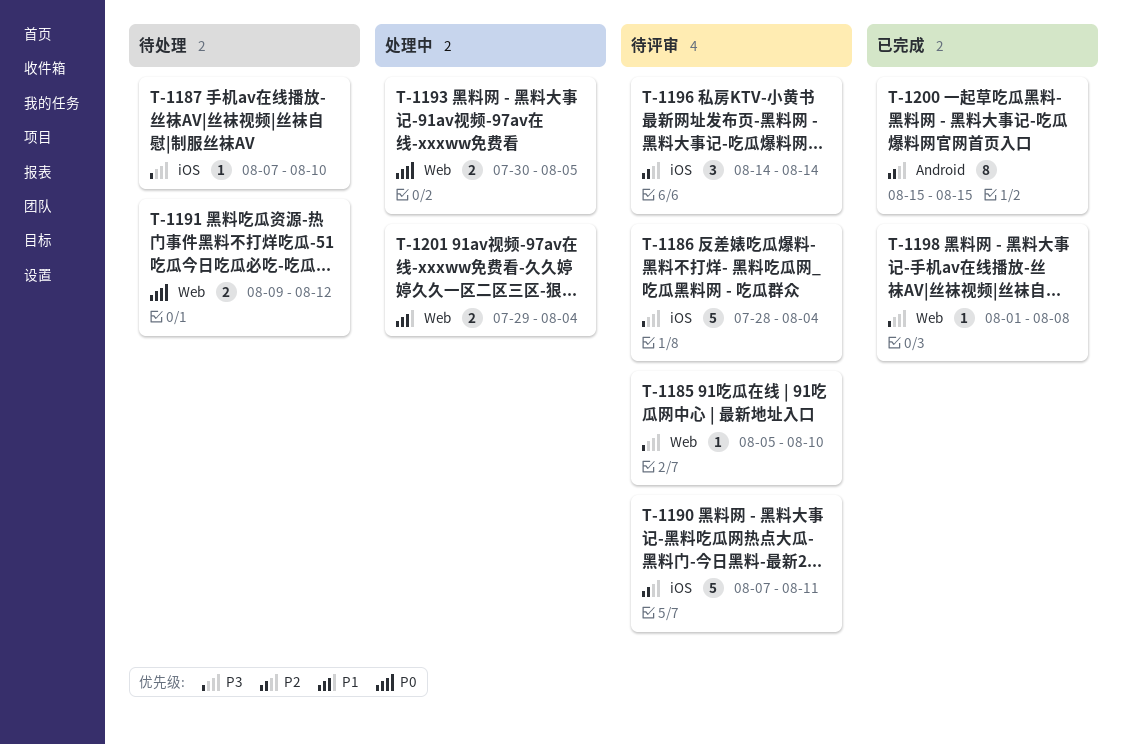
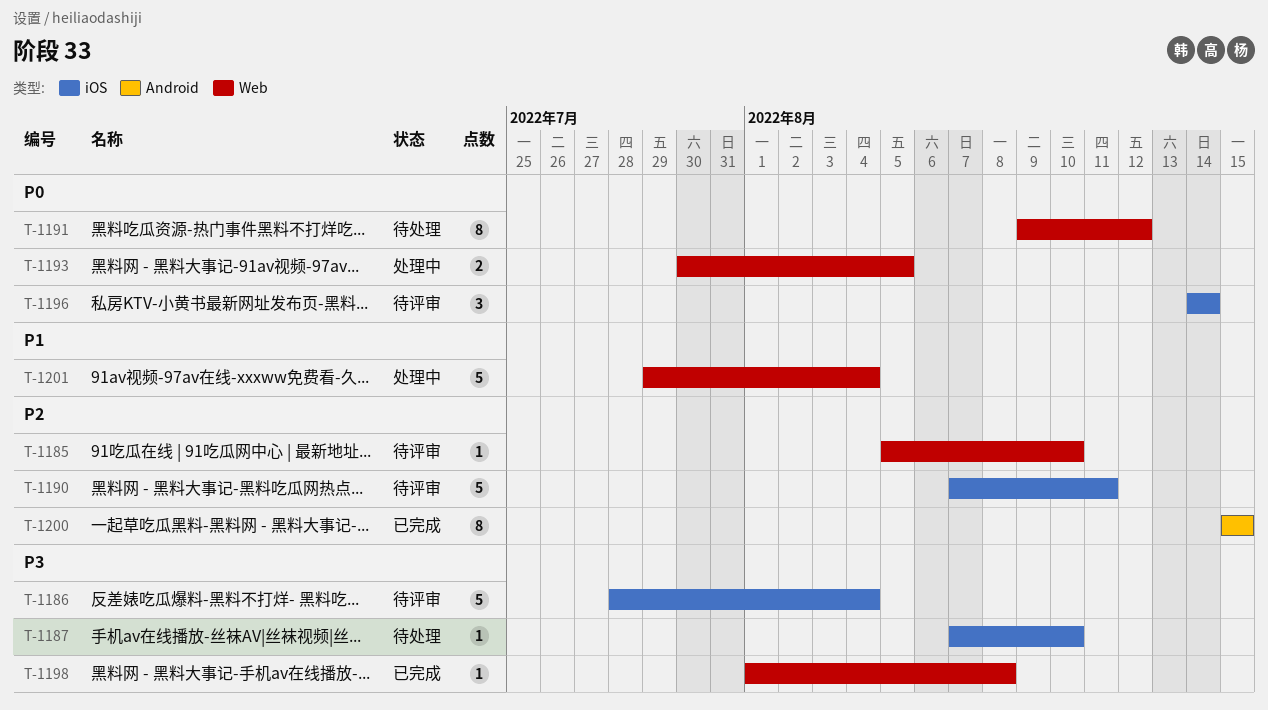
T-1185, priority: P3 -> P2
T-1191, estimate: 2 -> 8
T-1196, priority: P2 -> P0
T-1201, estimate: 2 -> 5

